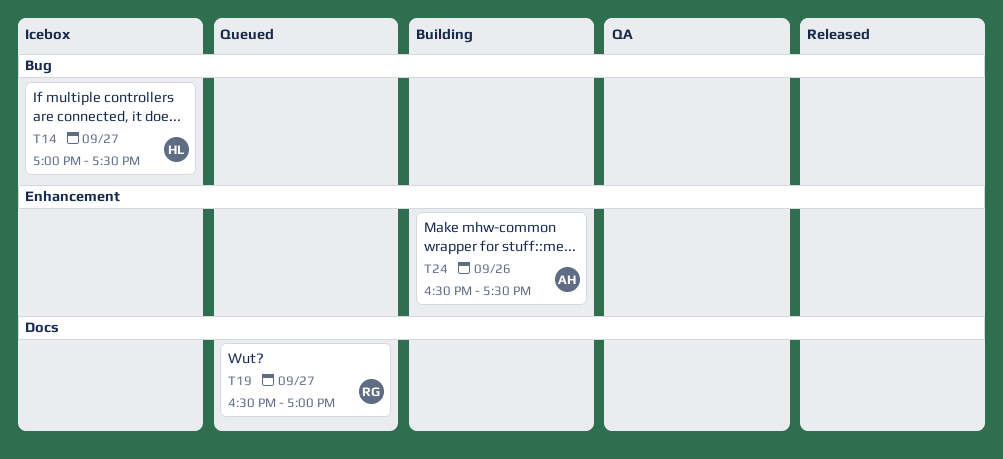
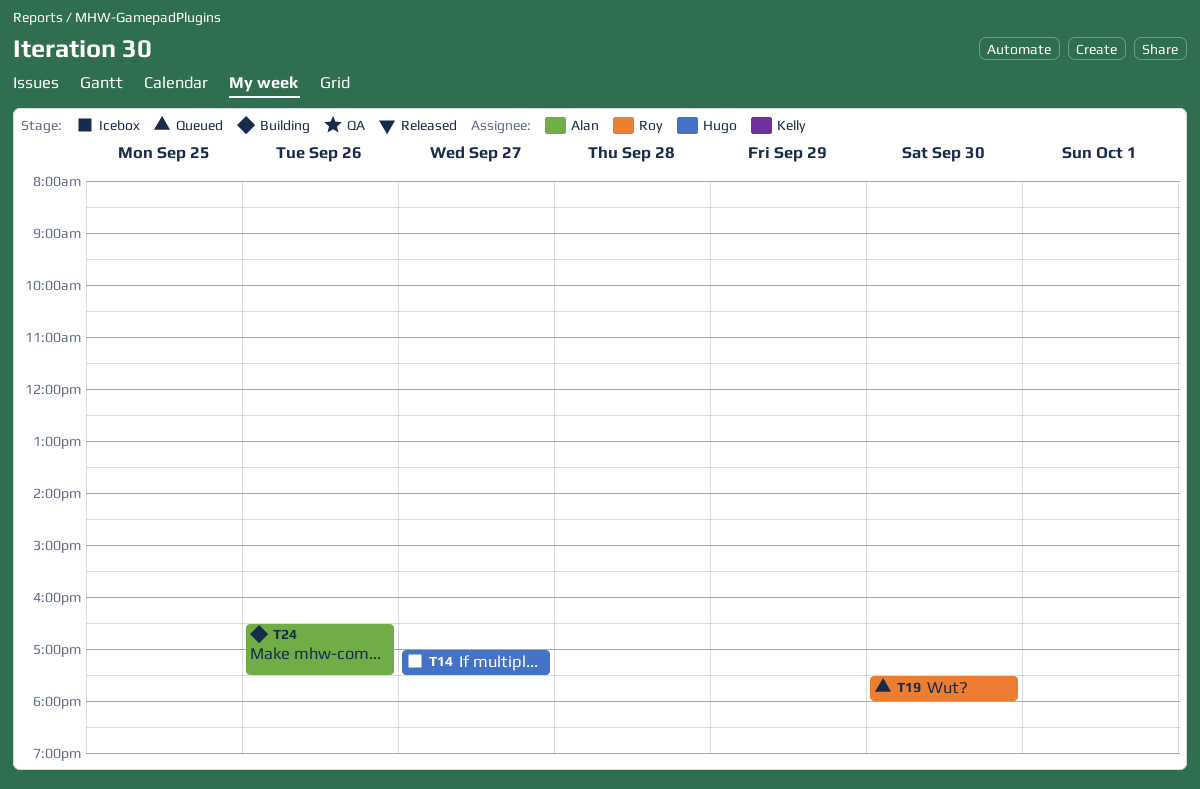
T19, day: Sep 27 -> Sep 30
T19, begins: 16:30 -> 17:30
T19, ends: 17:00 -> 18:00

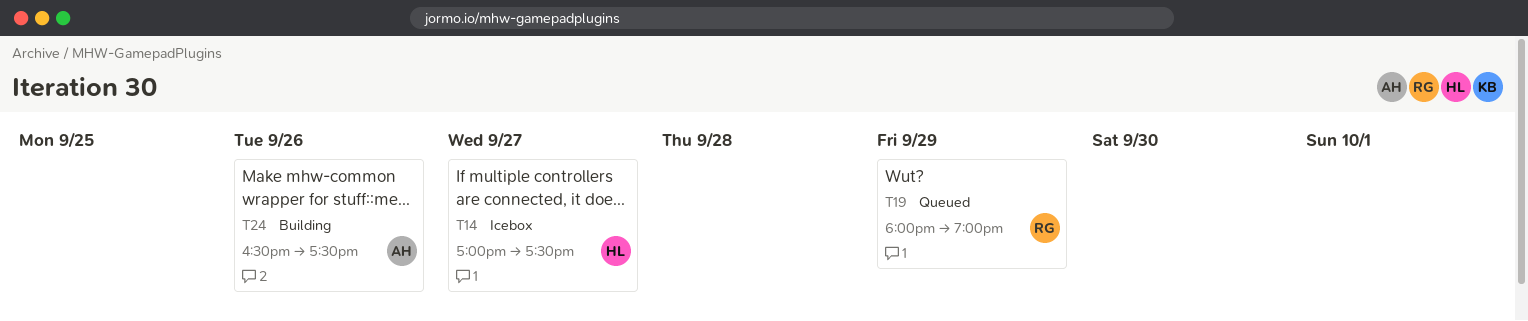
T19, day: Sep 30 -> Sep 29
T19, begins: 17:30 -> 18:00
T19, ends: 18:00 -> 19:00

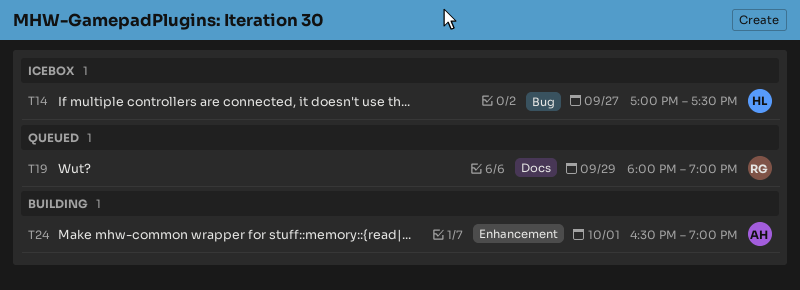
T24, day: Sep 26 -> Oct 1
T24, ends: 17:30 -> 19:00

